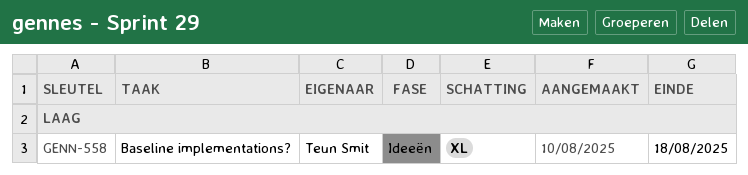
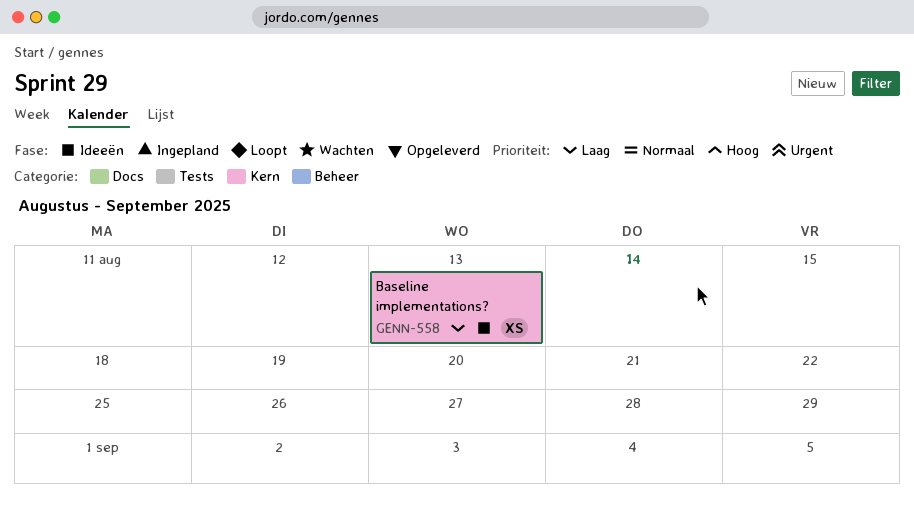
GENN-558, estimate: XL -> XS
GENN-558, due: Aug 18 -> Aug 13

